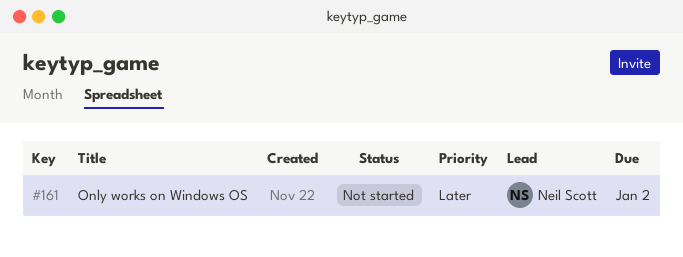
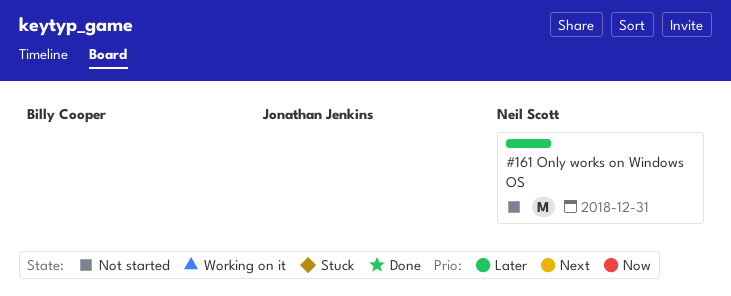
#161, due: Jan 2 -> Dec 31

